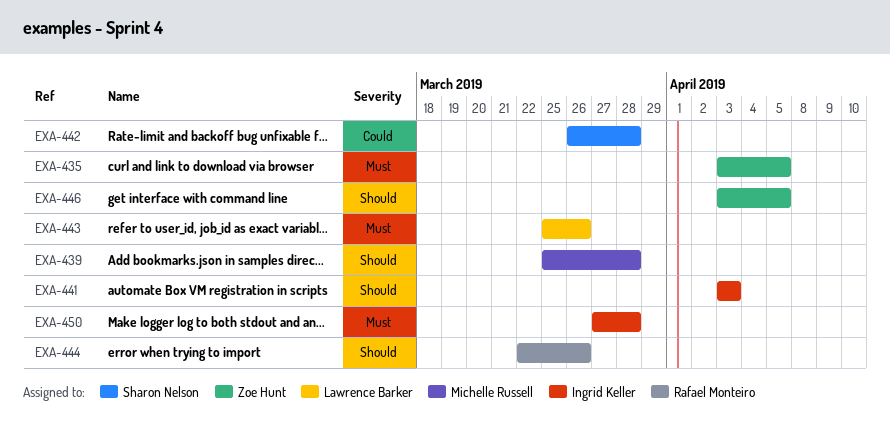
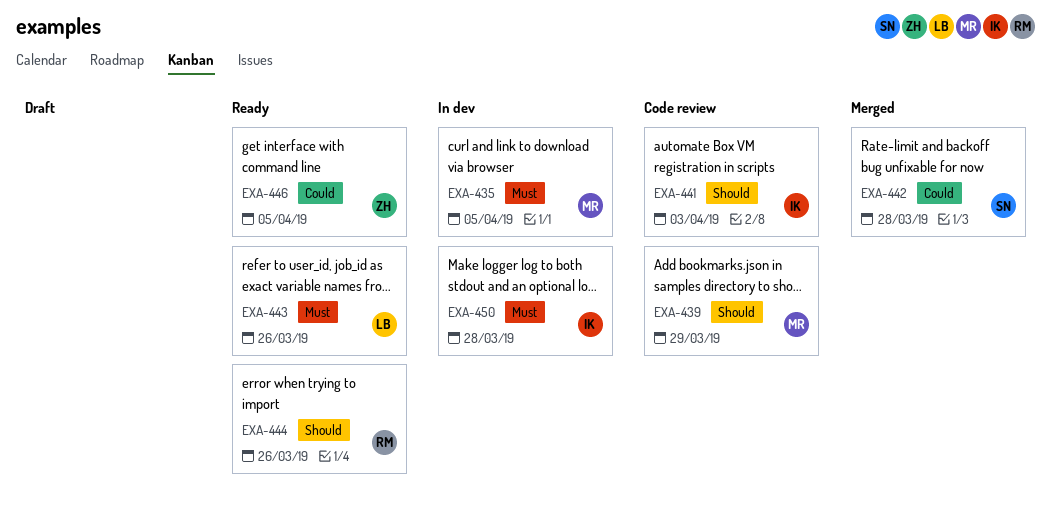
EXA-435, owner: Zoe Hunt -> Michelle Russell
EXA-439, due: Mar 28 -> Mar 29
EXA-446, priority: Should -> Could

